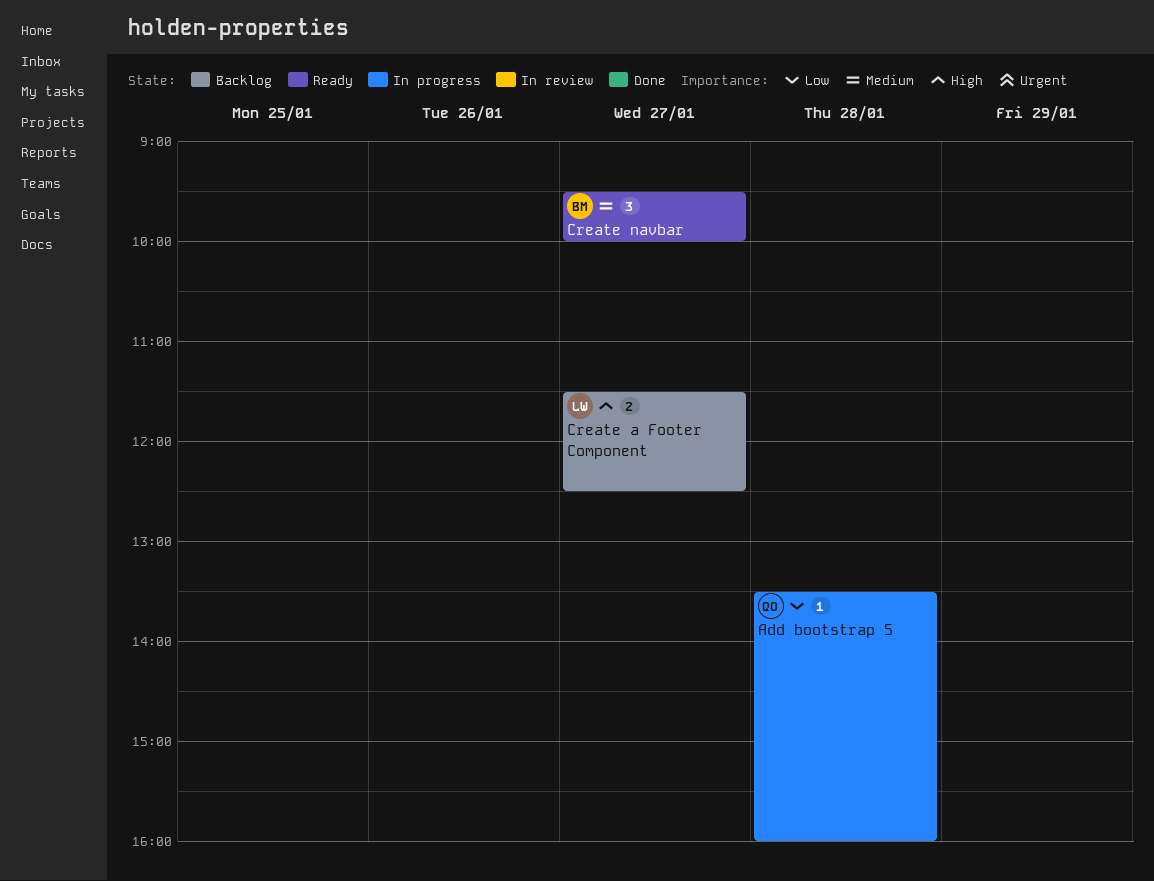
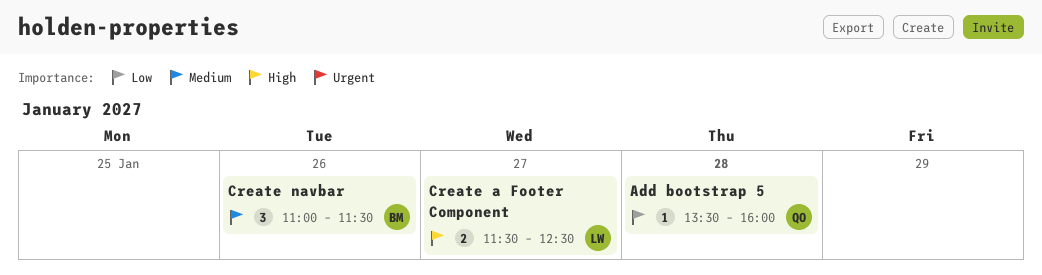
Create navbar, day: Jan 27 -> Jan 26
Create navbar, begins: 09:30 -> 11:00
Create navbar, ends: 10:00 -> 11:30

